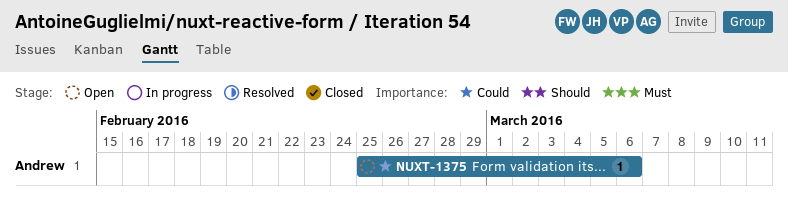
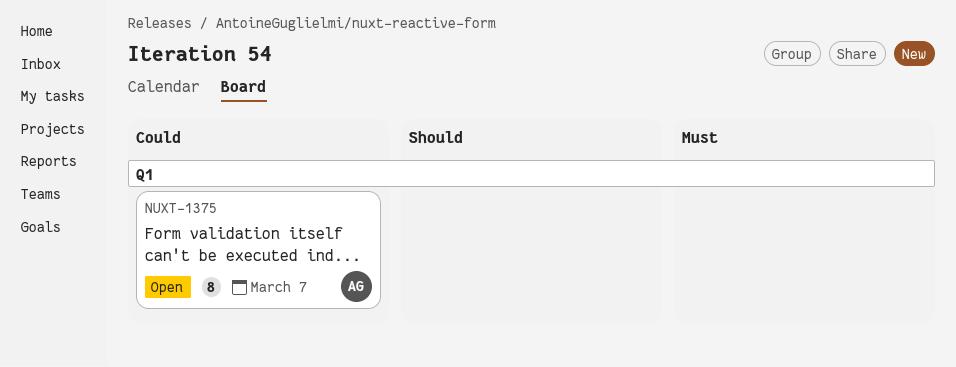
NUXT-1375, estimate: 1 -> 8
NUXT-1375, due: Mar 6 -> Mar 7

